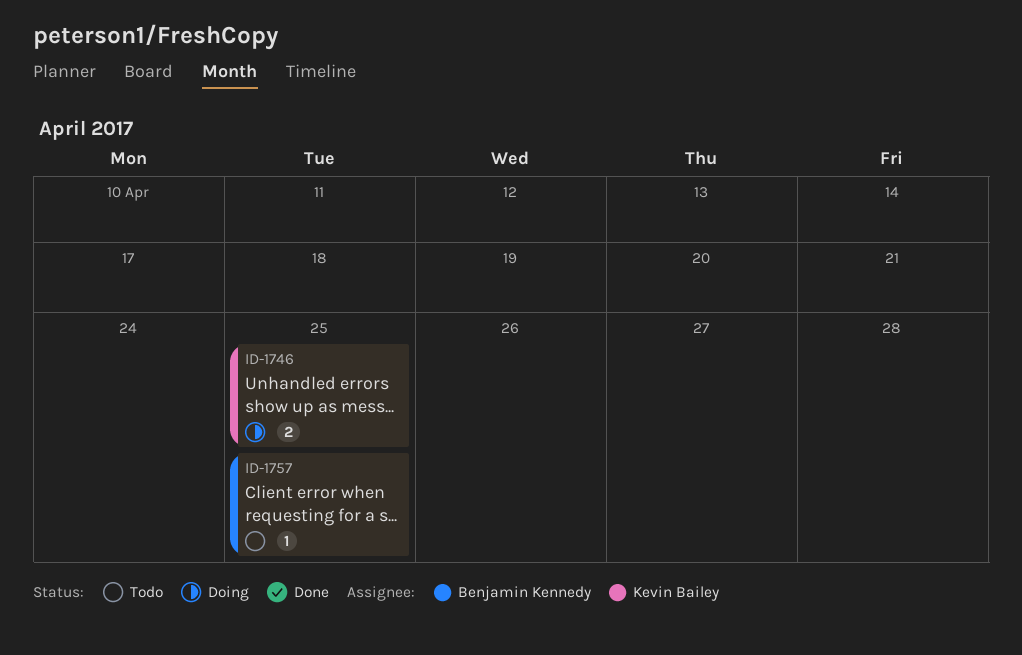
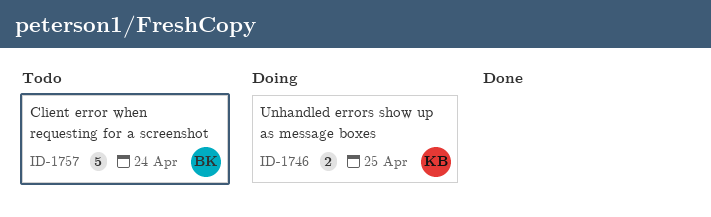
ID-1757, estimate: 1 -> 5
ID-1757, due: Apr 25 -> Apr 24

